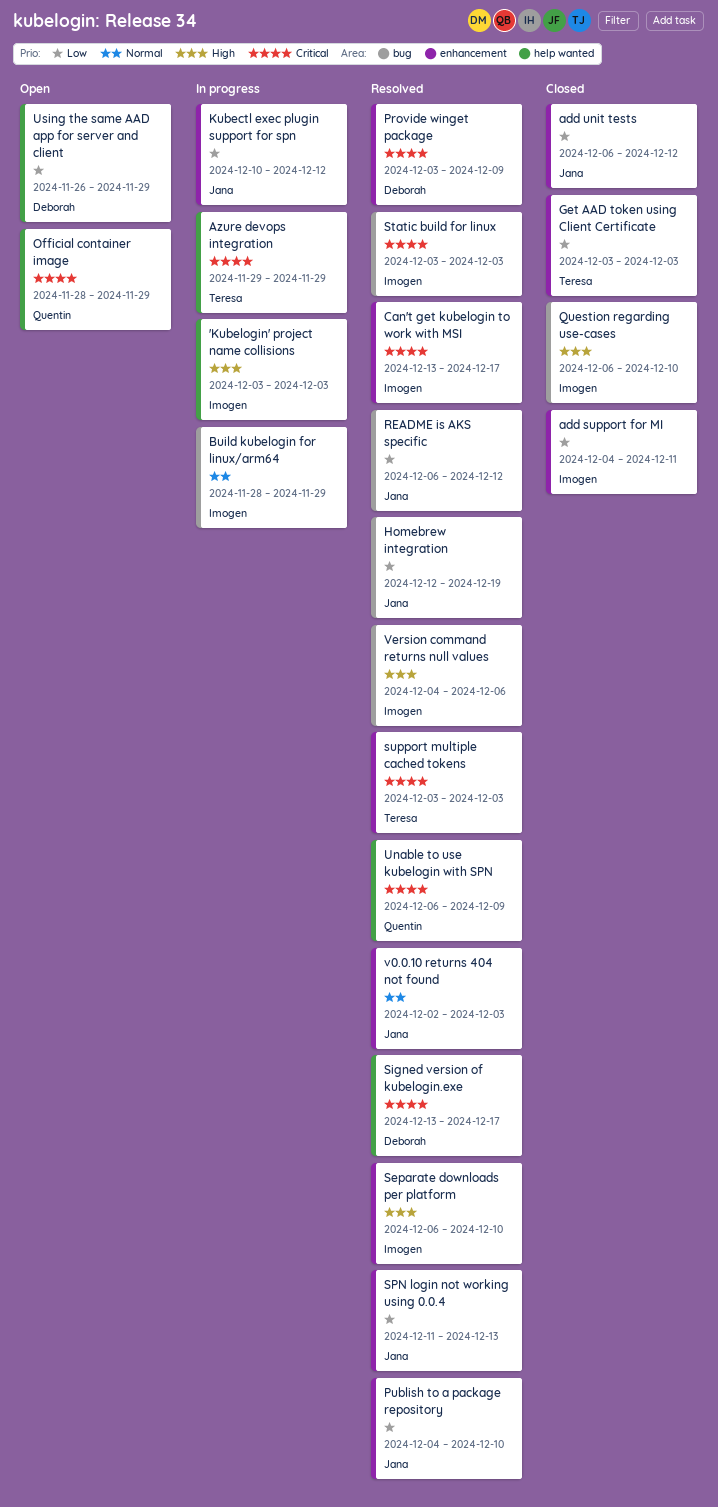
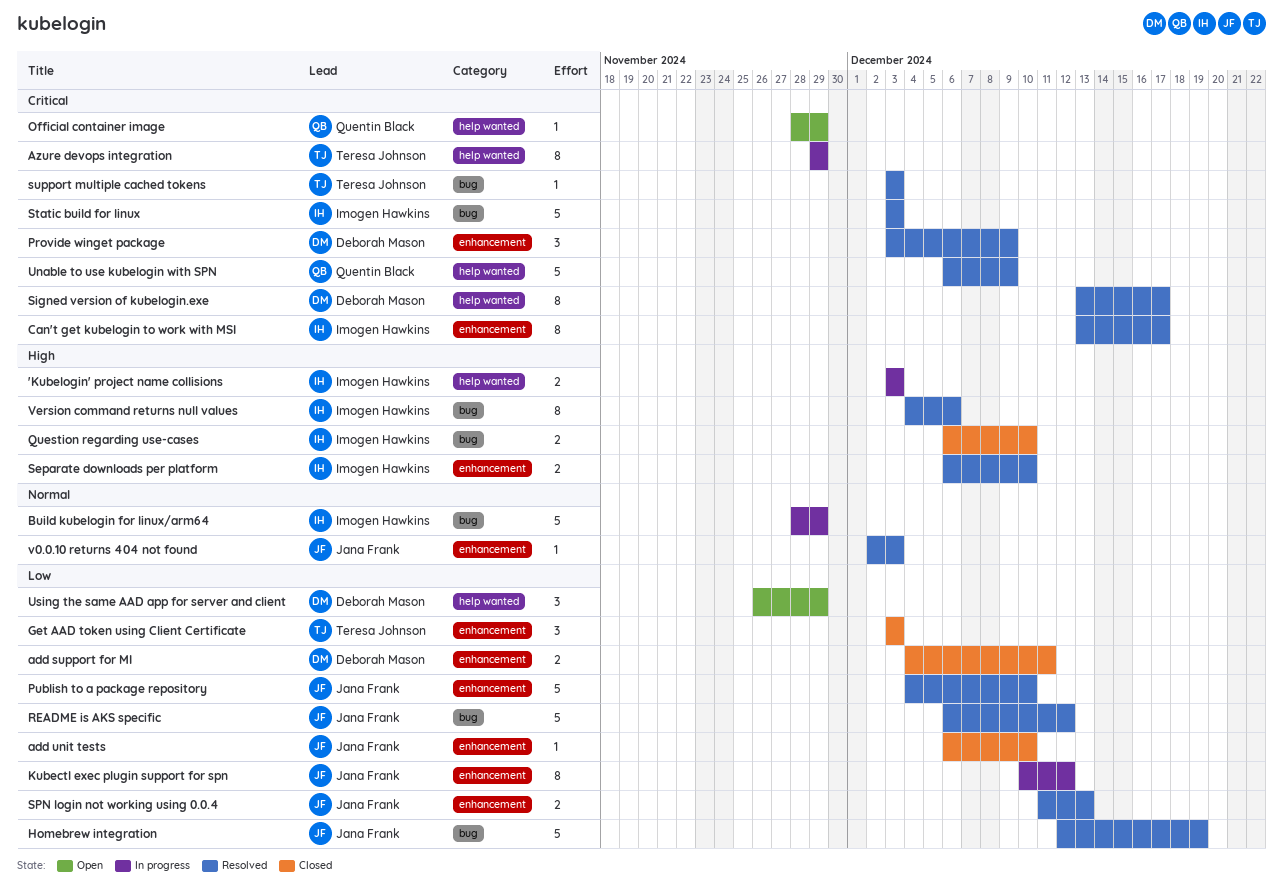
add support for MI, owner: Imogen Hawkins -> Deborah Mason
add unit tests, due: Dec 12 -> Dec 10
support multiple cached tokens, label: enhancement -> bug

